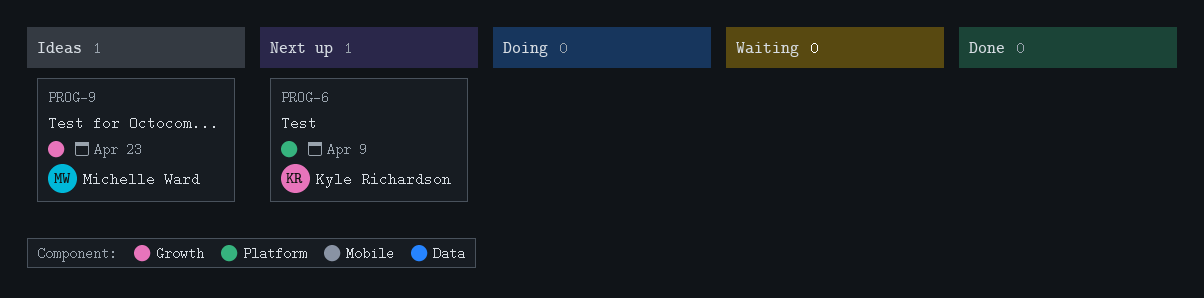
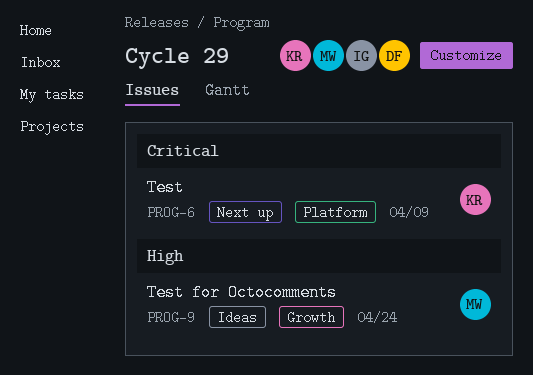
PROG-9, due: Apr 23 -> Apr 24

